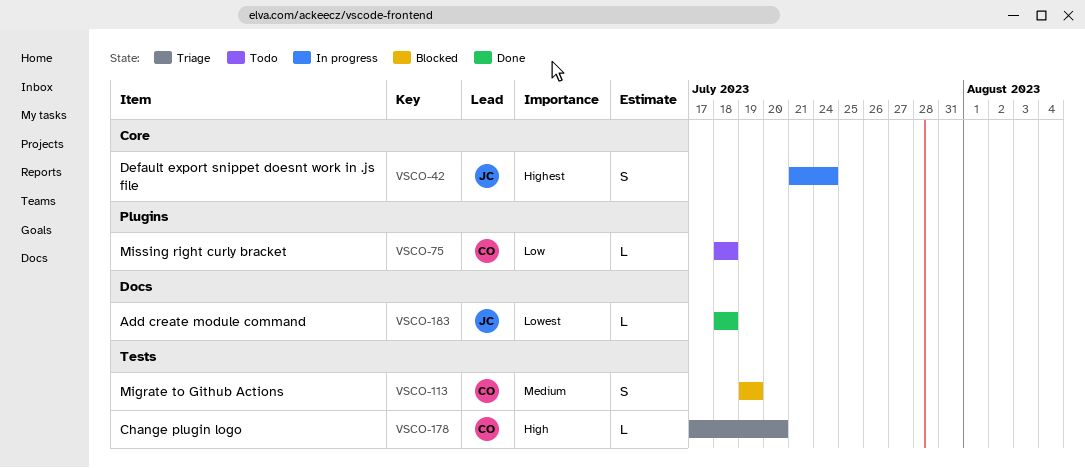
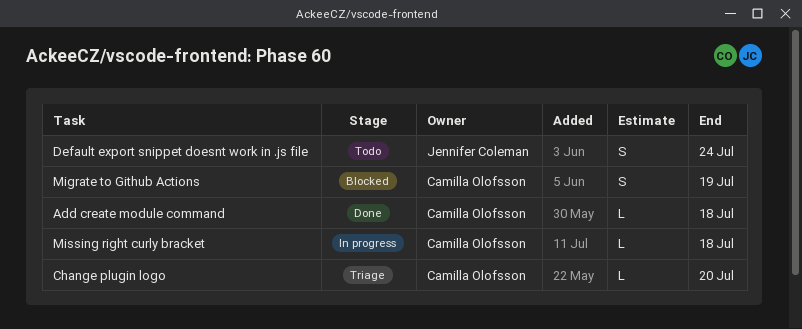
Add create module command, owner: Jennifer Coleman -> Camilla Olofsson
Default export snippet doesnt work in .js file, status: In progress -> Todo
Missing right curly bracket, status: Todo -> In progress

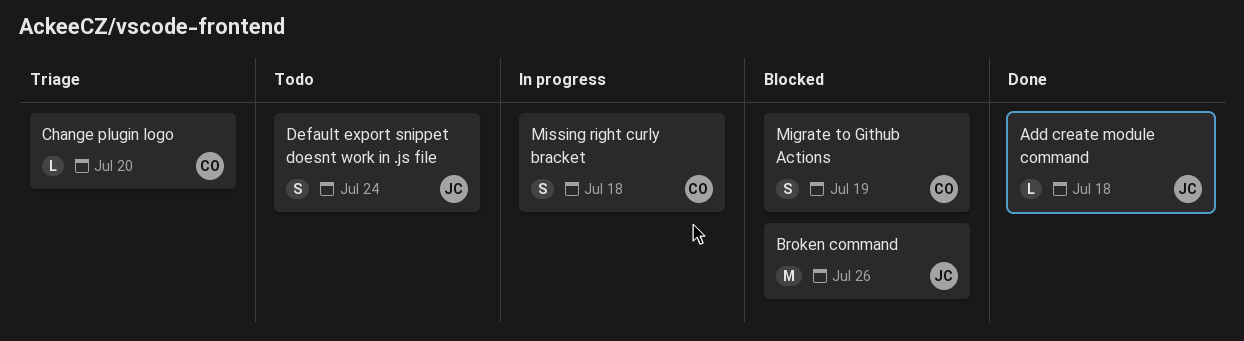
Add create module command, owner: Camilla Olofsson -> Jennifer Coleman
Broken command: none -> present
Missing right curly bracket, estimate: L -> S

